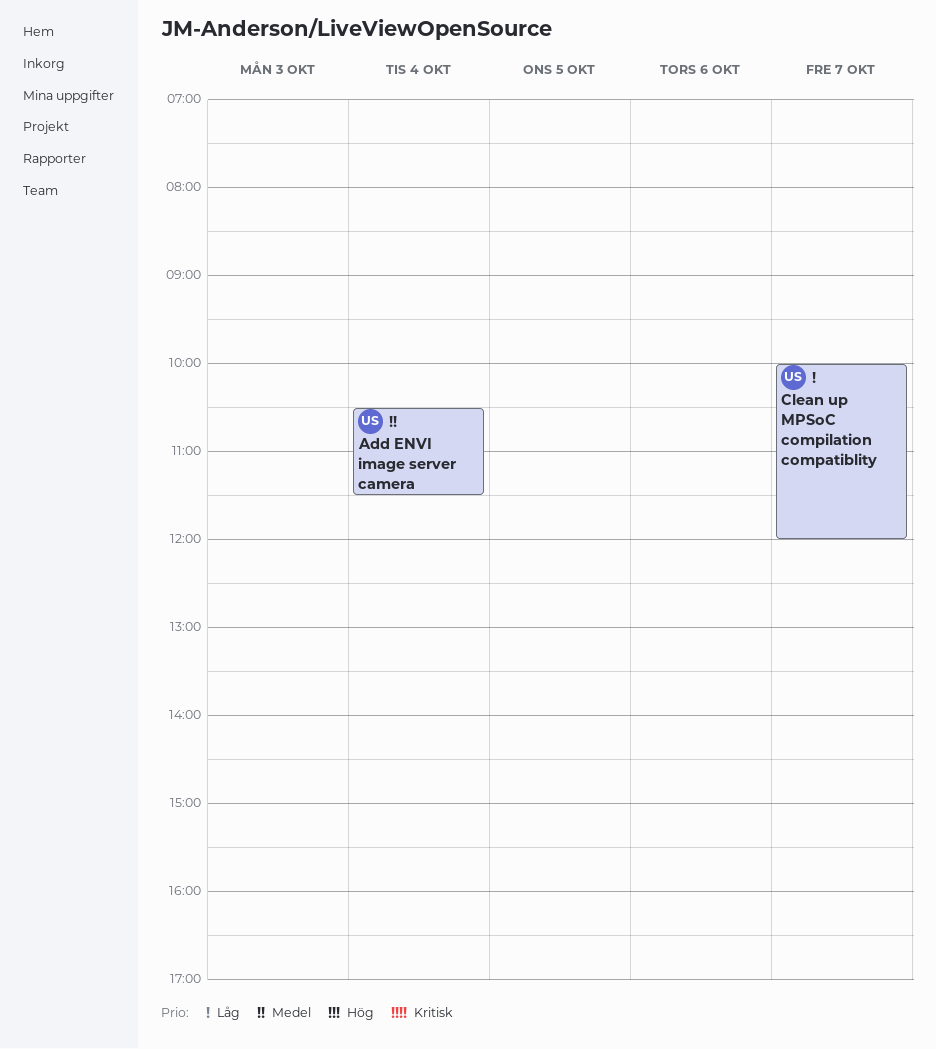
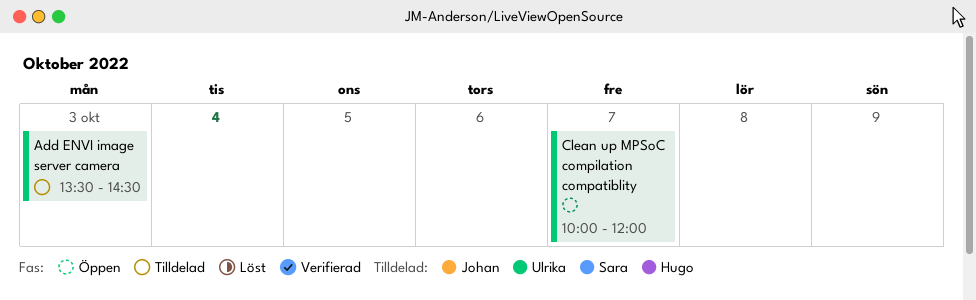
Add ENVI image server camera, day: Oct 4 -> Oct 3
Add ENVI image server camera, begins: 10:30 -> 13:30
Add ENVI image server camera, ends: 11:30 -> 14:30

